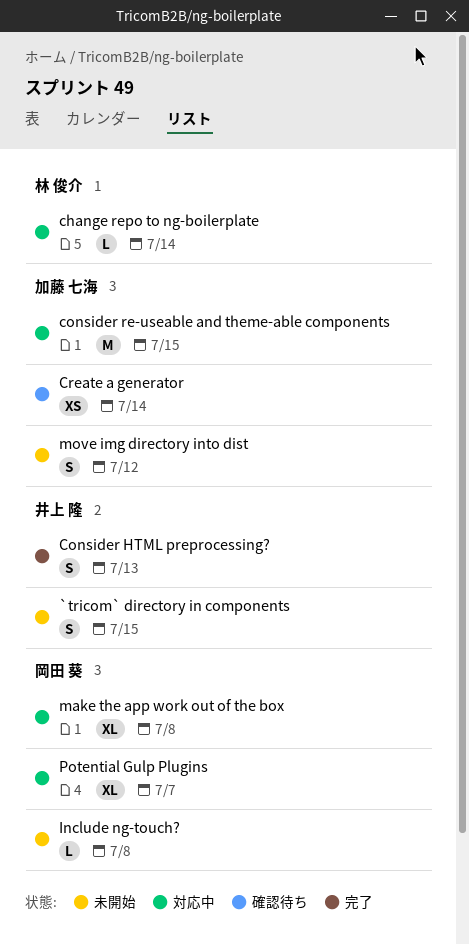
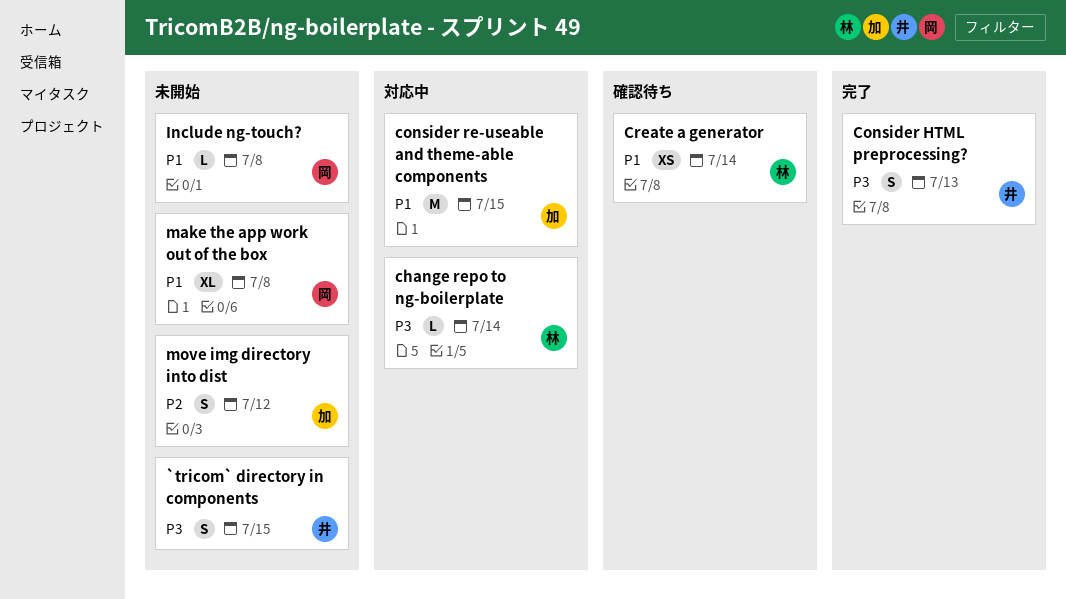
Create a generator, owner: 加藤 七海 -> 林 俊介
make the app work out of the box, status: 対応中 -> 未開始
Potential Gulp Plugins: present -> none

